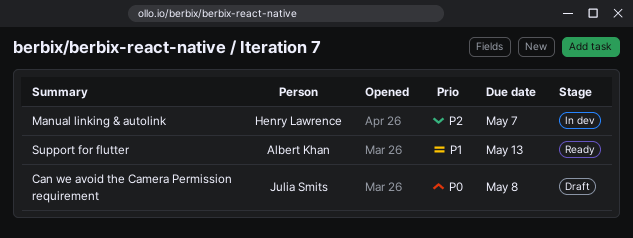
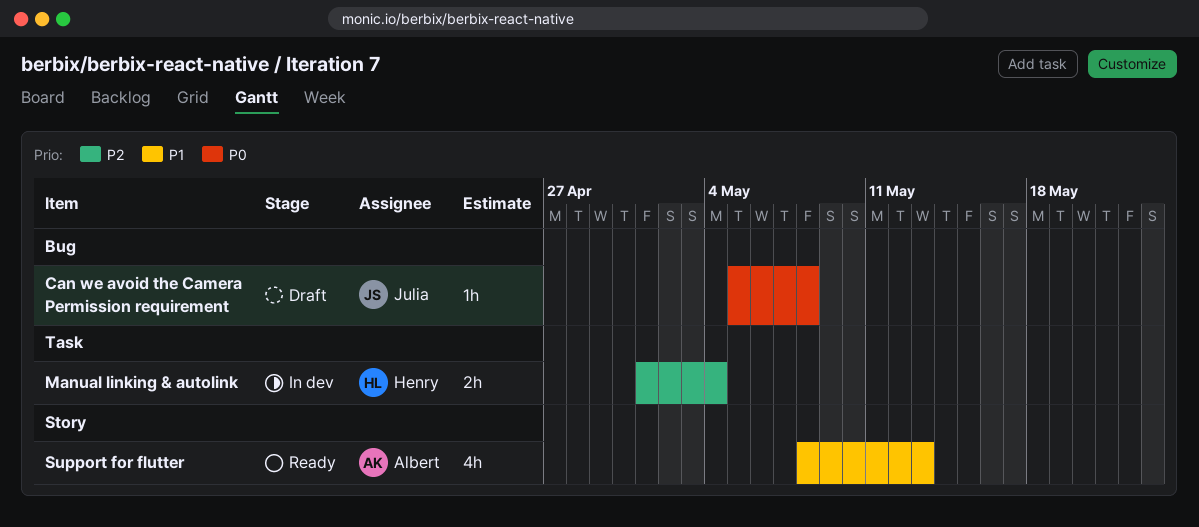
Manual linking & autolink, due: May 7 -> May 4

